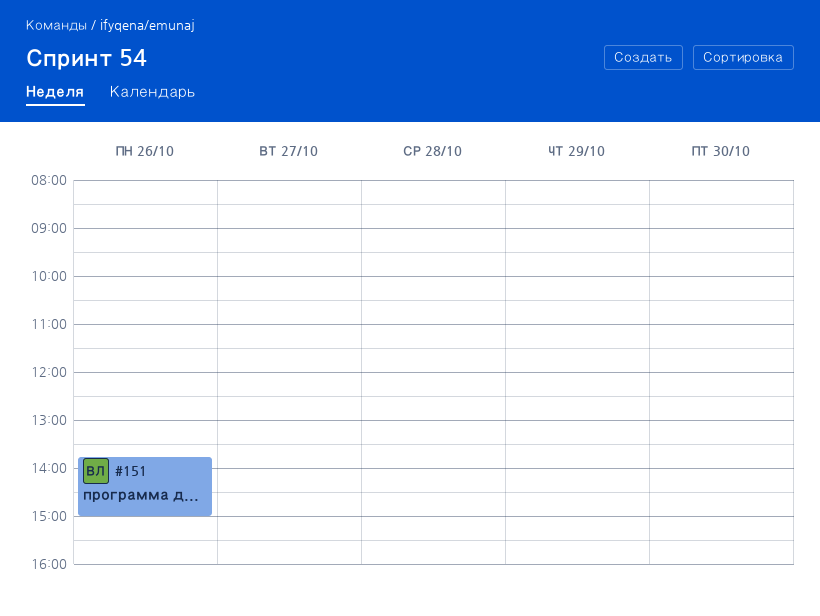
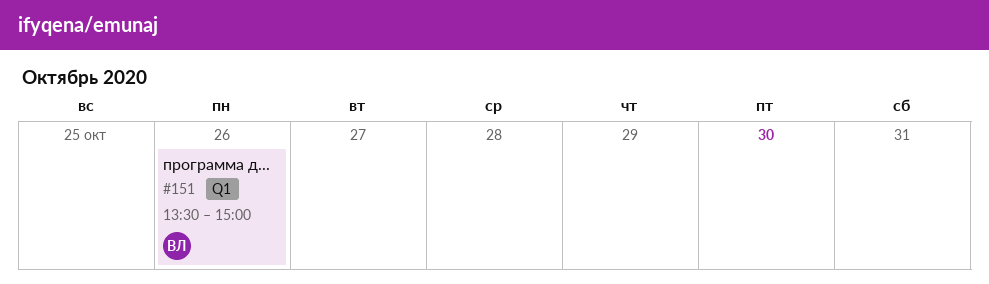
#151, begins: 13:45 -> 13:30

